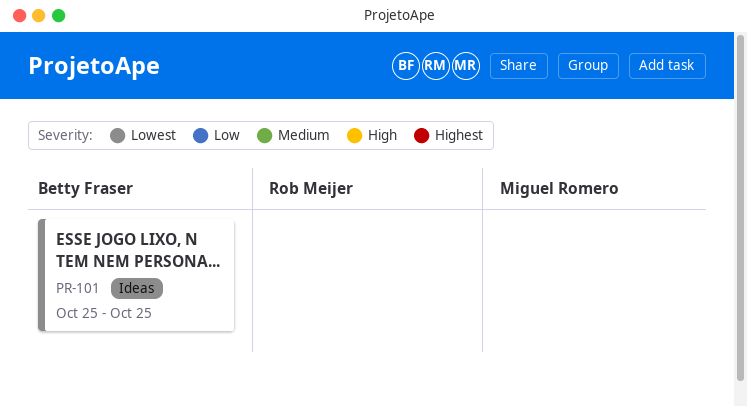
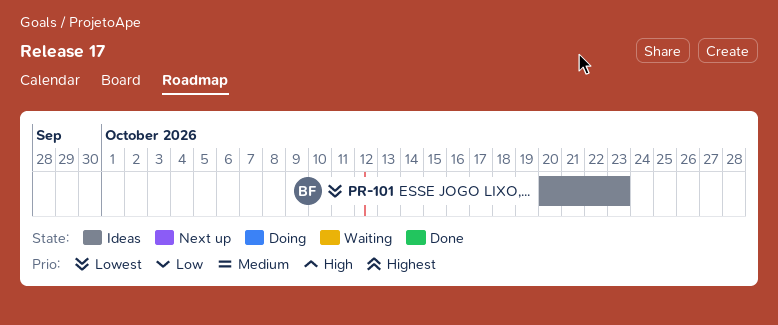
PR-101, start: Oct 25 -> Oct 20
PR-101, due: Oct 25 -> Oct 23

